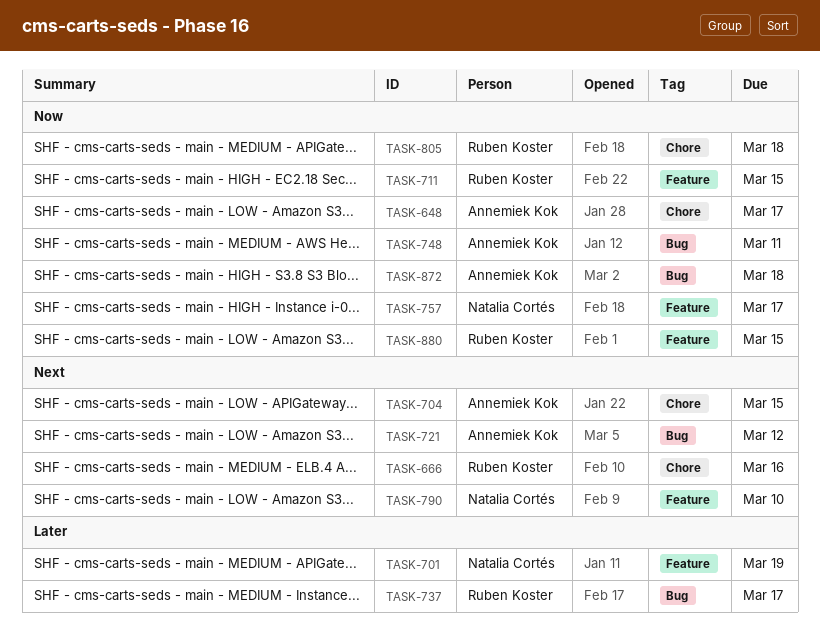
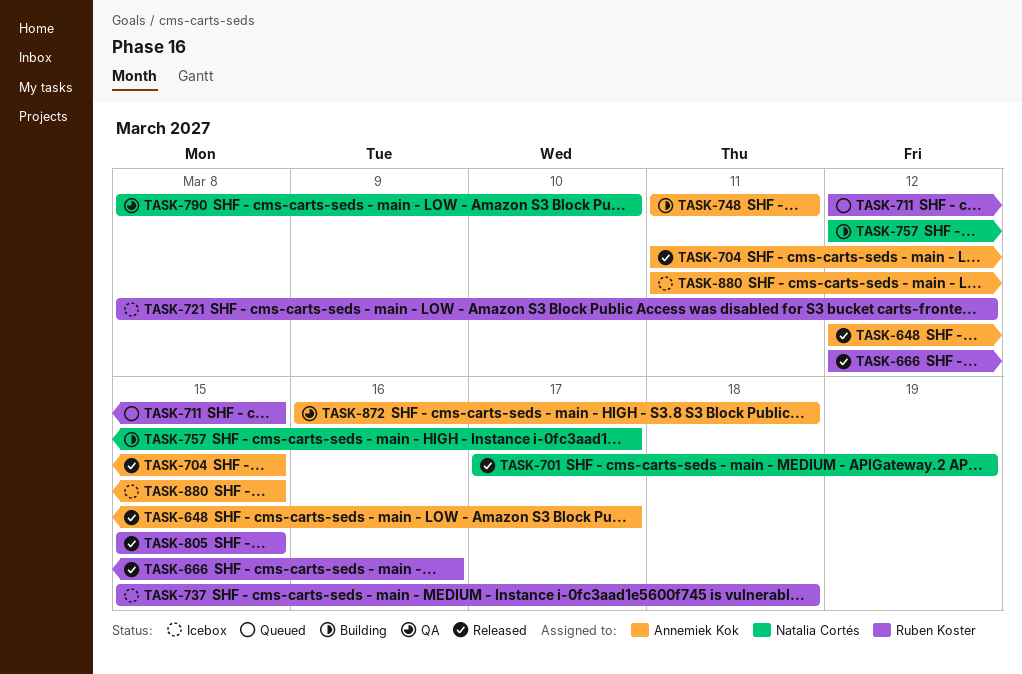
TASK-721, owner: Annemiek Kok -> Ruben Koster
TASK-737, due: Mar 17 -> Mar 18
TASK-805, due: Mar 18 -> Mar 15
TASK-880, owner: Ruben Koster -> Annemiek Kok

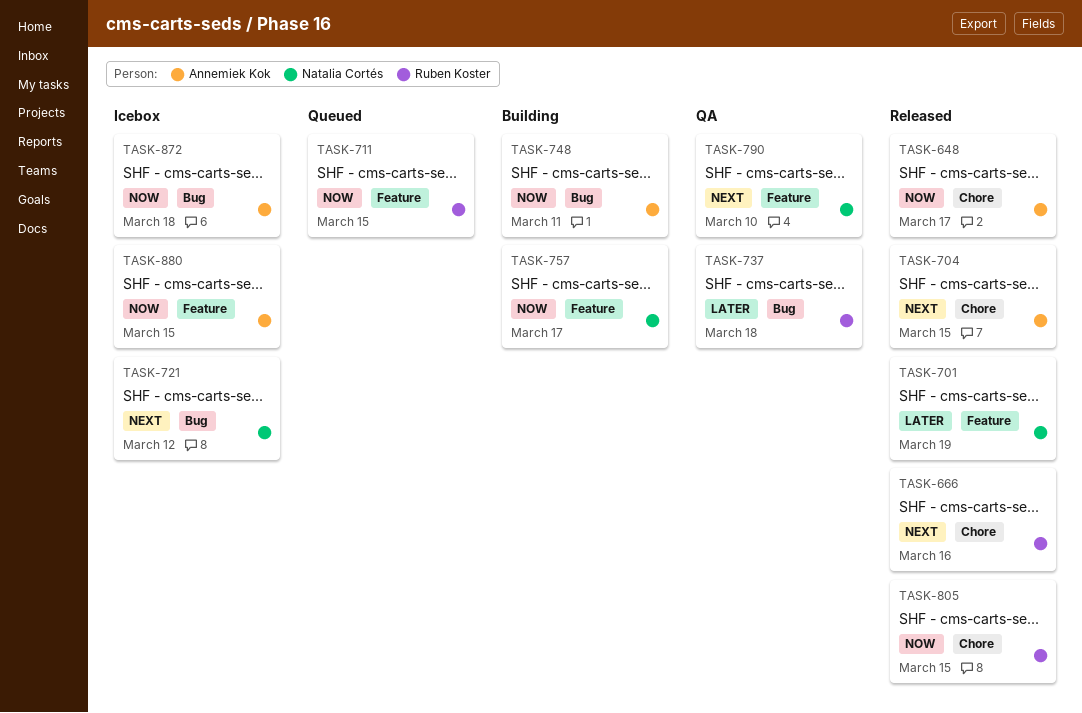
TASK-721, owner: Ruben Koster -> Natalia Cortés
TASK-737, status: Icebox -> QA
TASK-872, status: QA -> Icebox

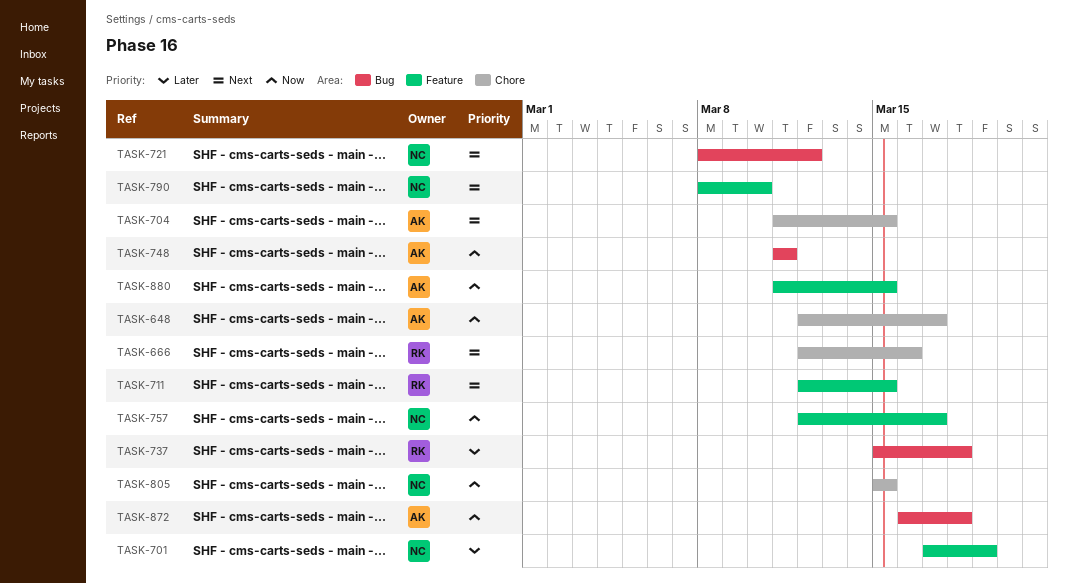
TASK-711, priority: Now -> Next
TASK-805, owner: Ruben Koster -> Natalia Cortés

